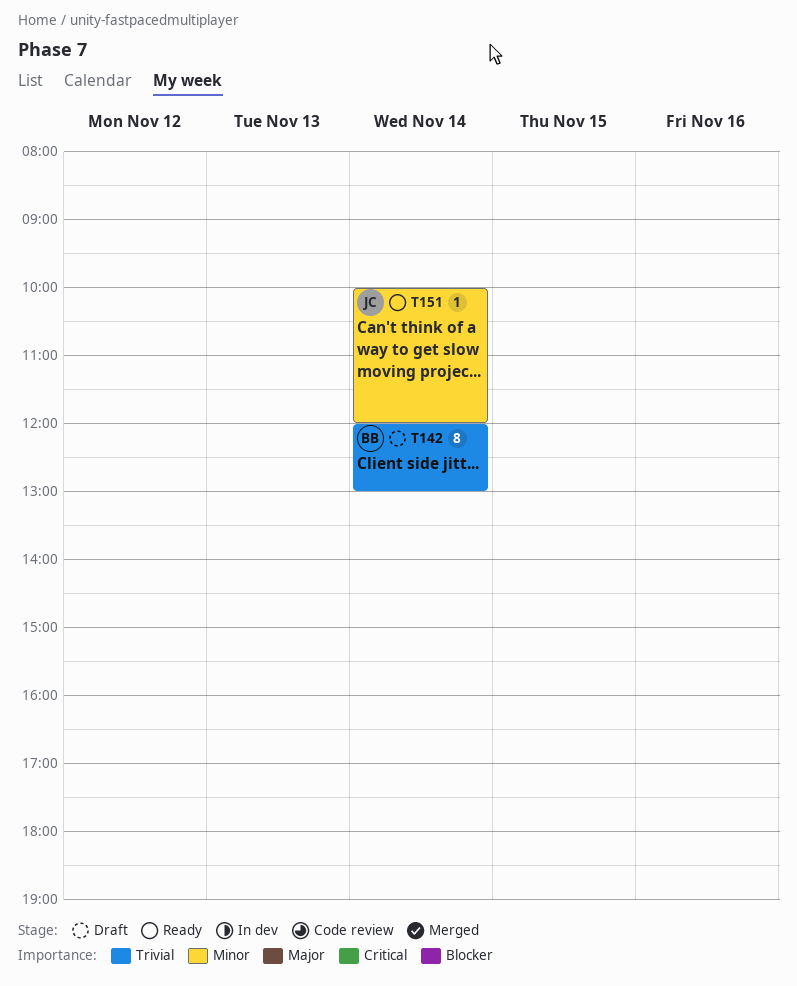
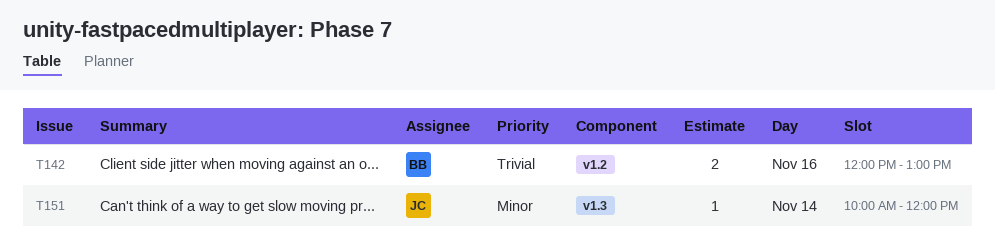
T142, estimate: 8 -> 2
T142, day: Nov 14 -> Nov 16

